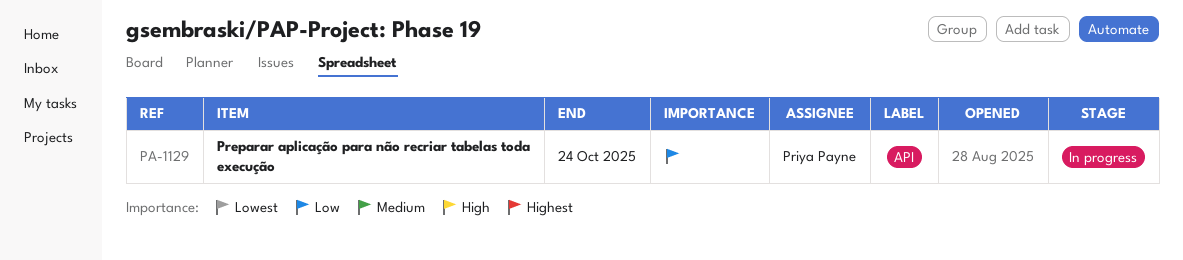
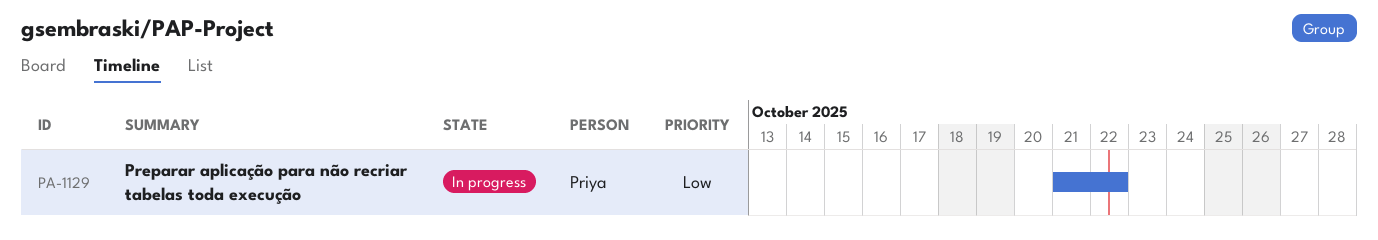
PA-1129, due: Oct 24 -> Oct 22

